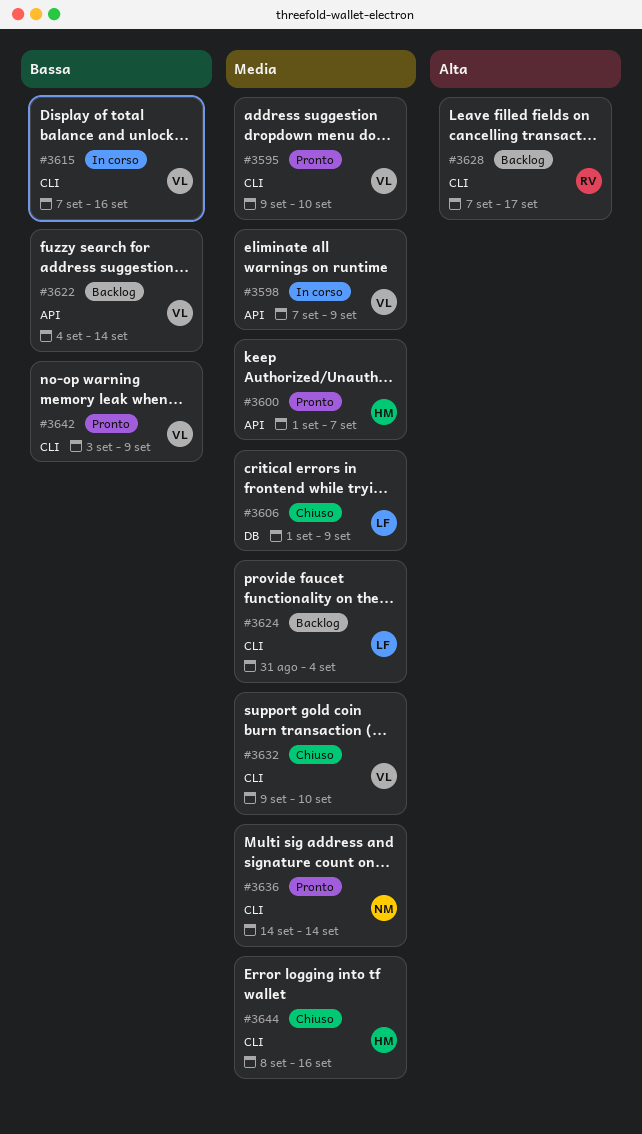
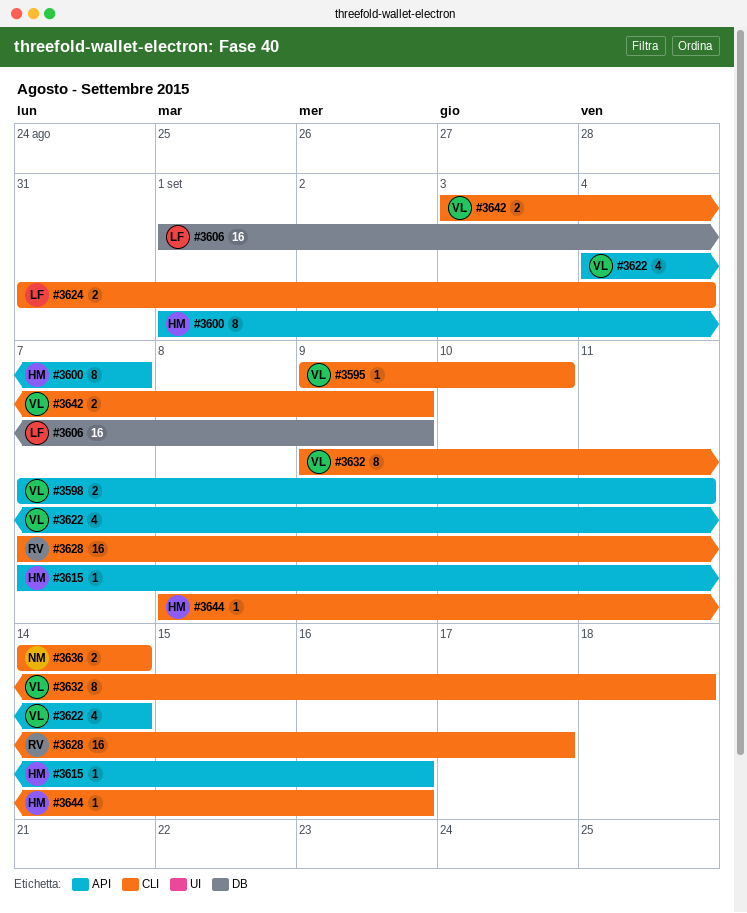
#3598, due: Sep 9 -> Sep 11
#3615, owner: VL -> HM
#3615, label: CLI -> API
#3632, due: Sep 10 -> Sep 18

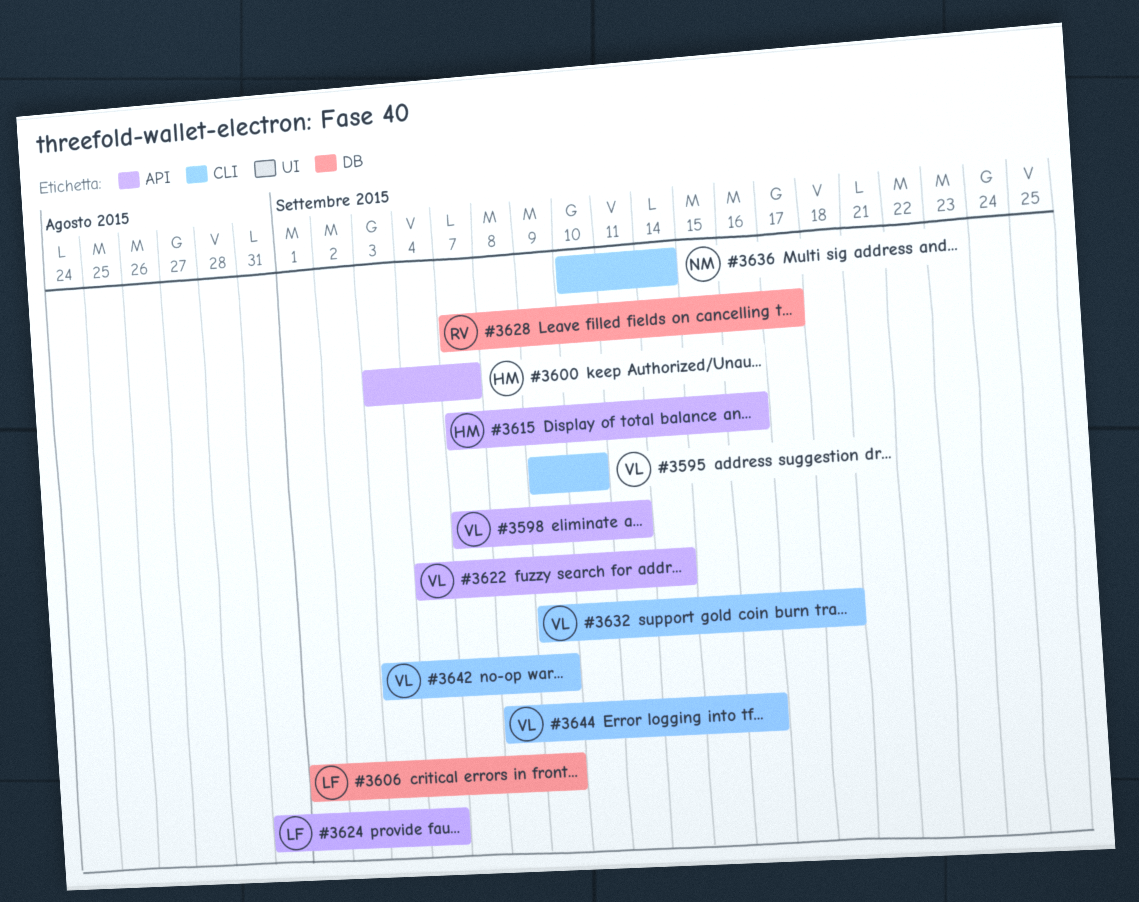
#3600, start: Sep 1 -> Sep 3
#3624, label: CLI -> API
#3628, label: CLI -> DB
#3636, start: Sep 14 -> Sep 10
#3644, owner: HM -> VL

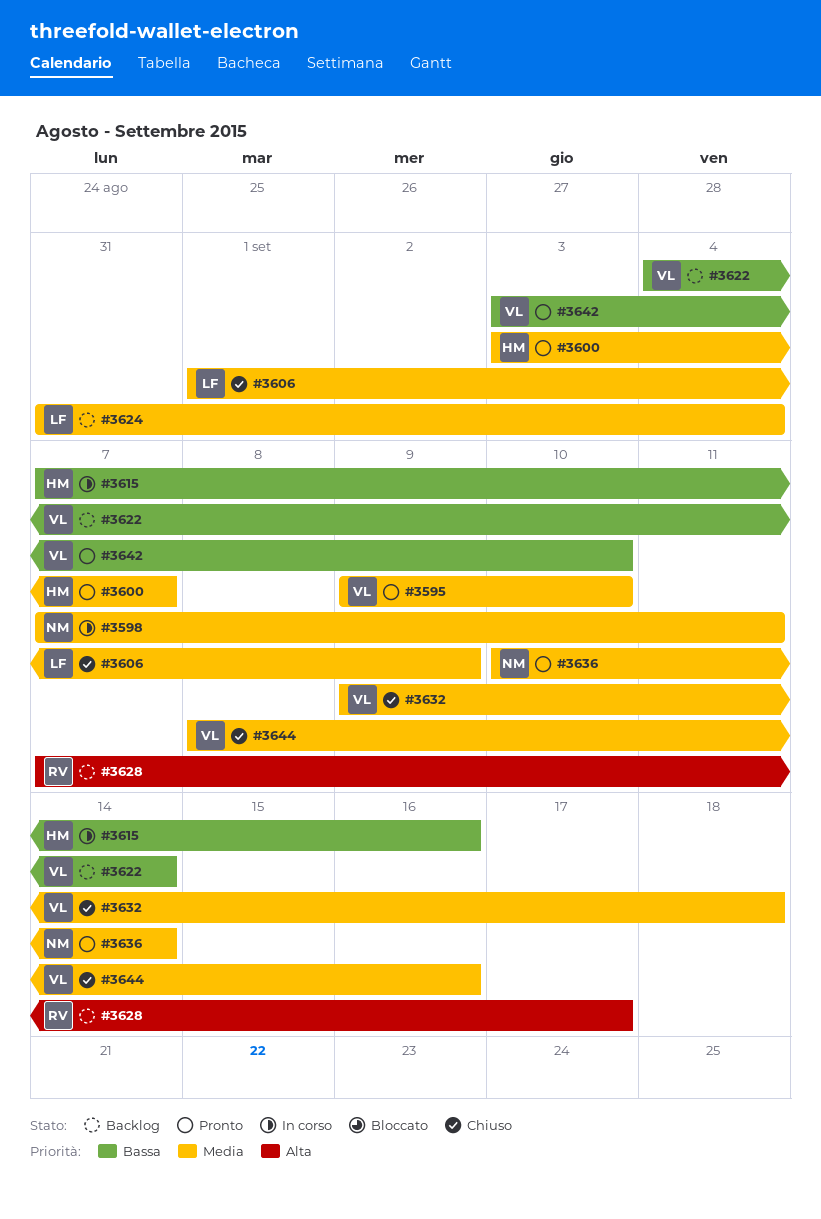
#3598, owner: VL -> NM
#3642, due: Sep 9 -> Sep 10

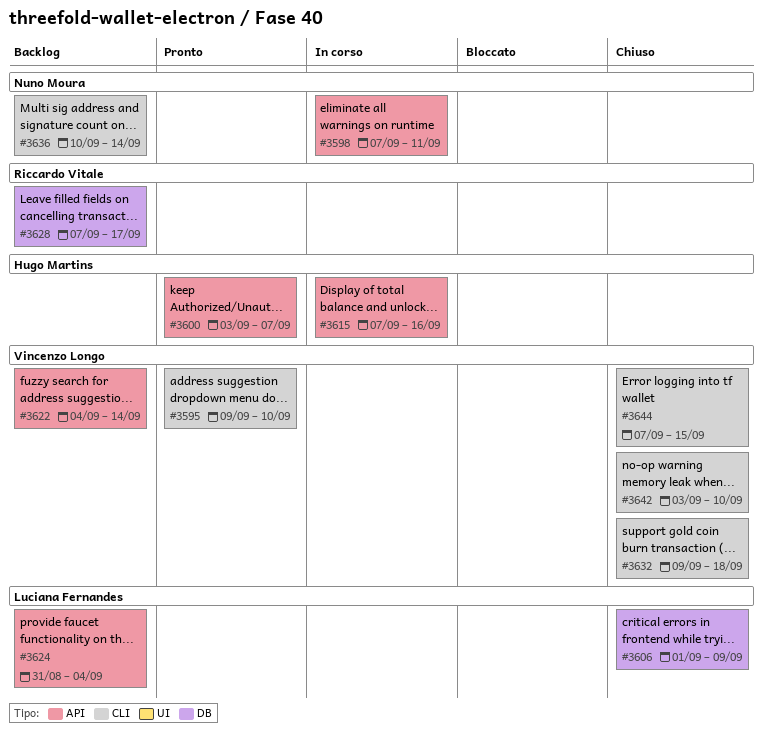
#3636, status: Pronto -> Backlog
#3642, status: Pronto -> Chiuso
#3644, start: Sep 8 -> Sep 7
#3644, due: Sep 16 -> Sep 15

